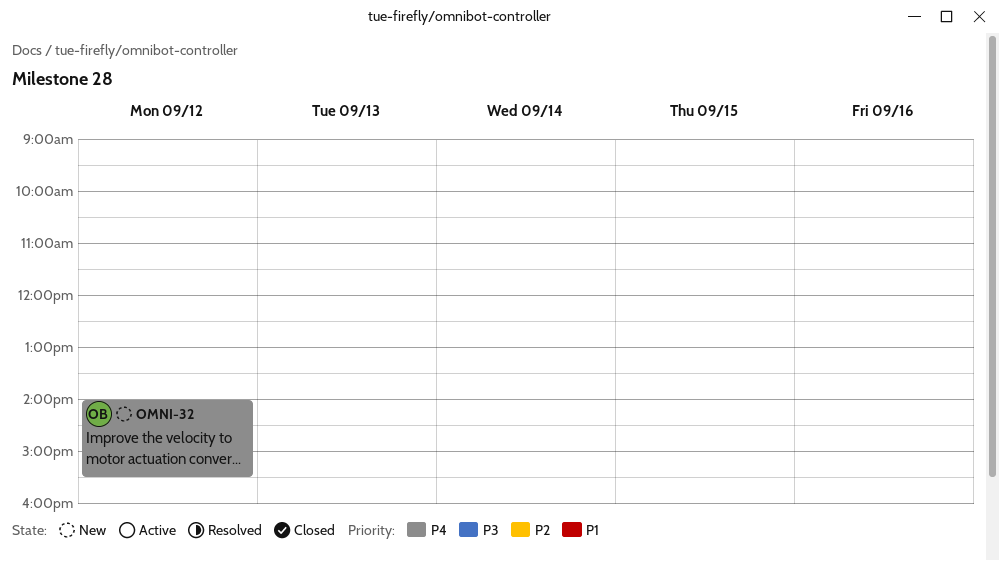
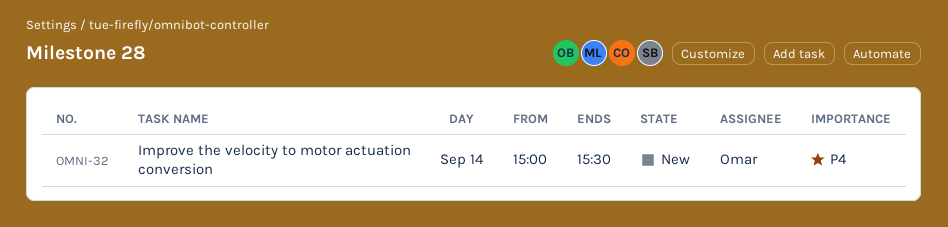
OMNI-32, day: Sep 12 -> Sep 14
OMNI-32, begins: 14:00 -> 15:00

